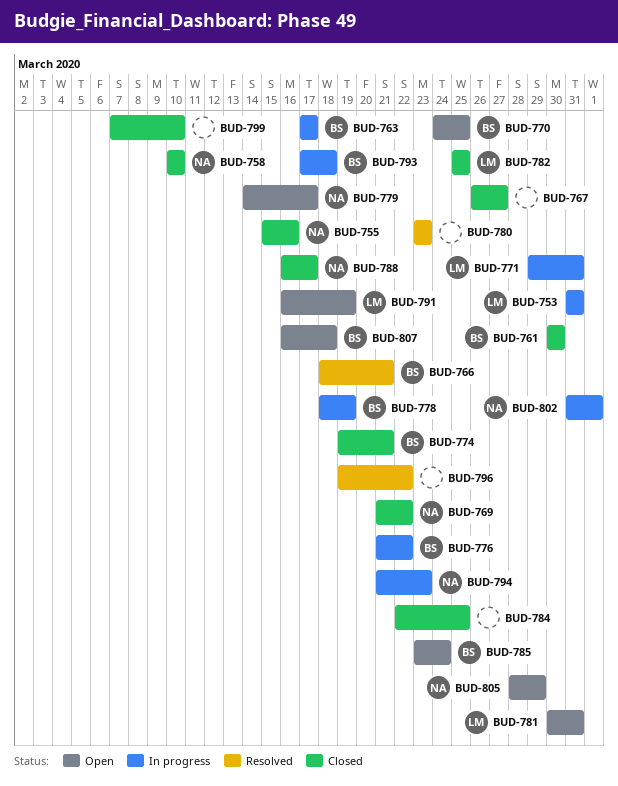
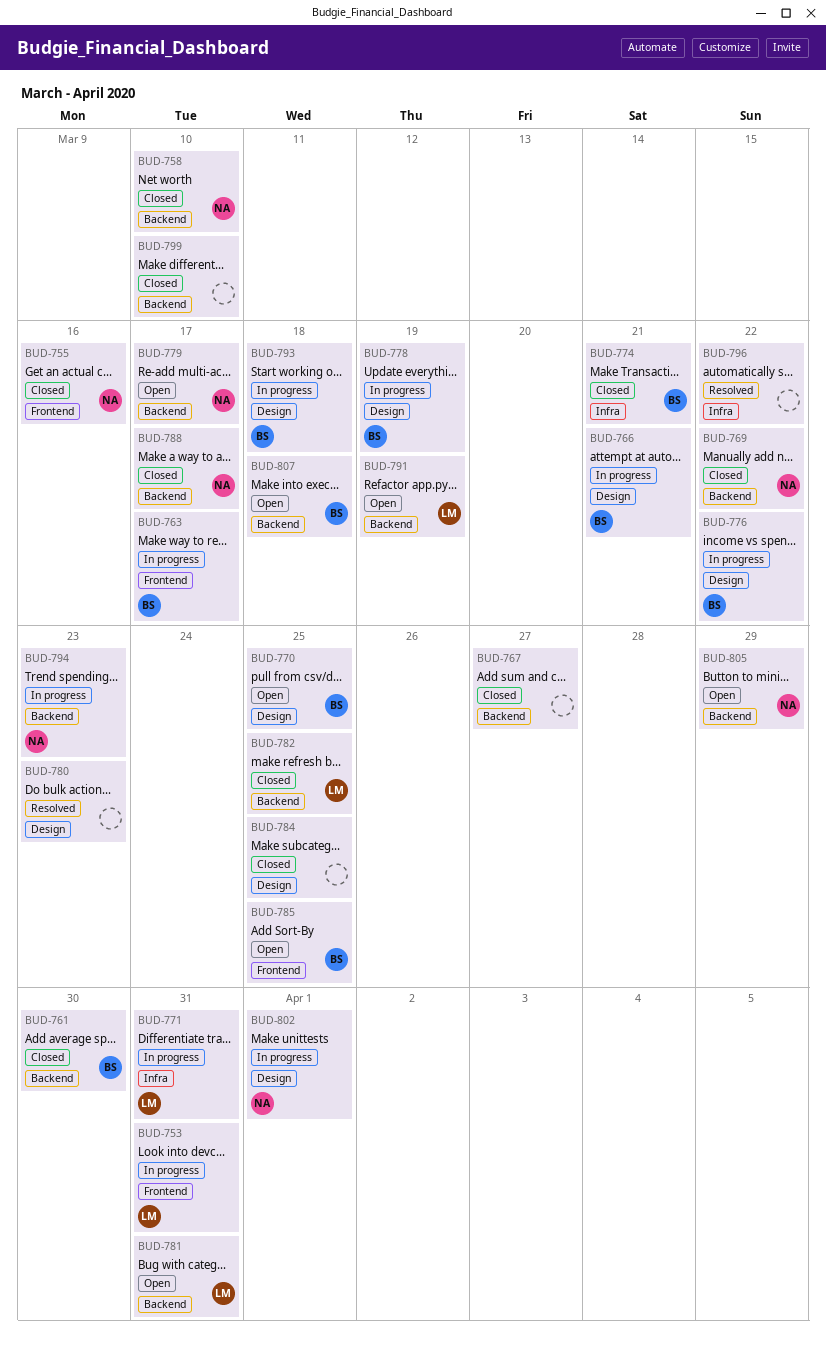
BUD-766, status: Resolved -> In progress
BUD-785, due: Mar 24 -> Mar 25

